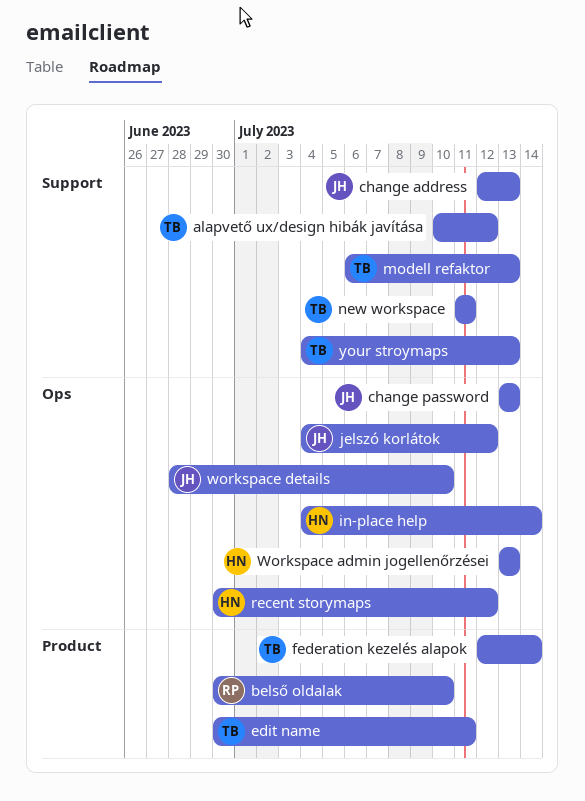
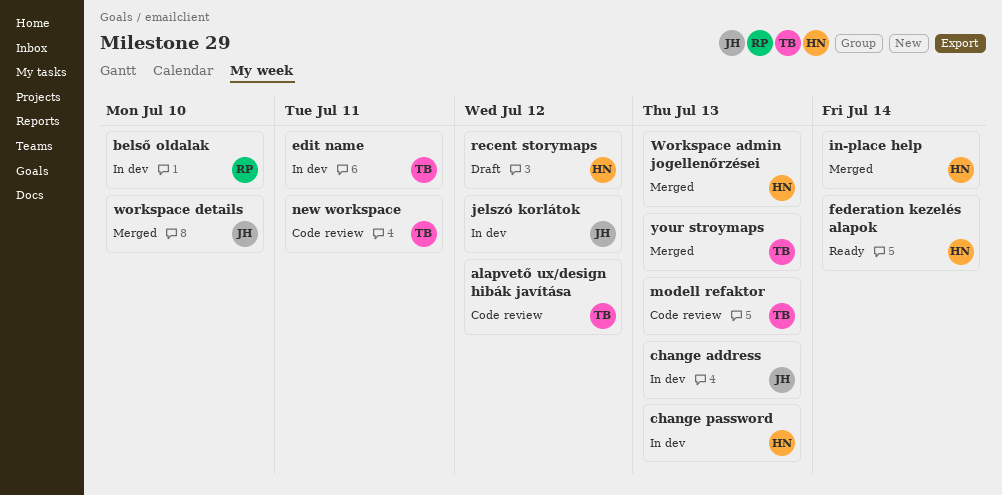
change password, owner: JH -> HN
federation kezelés alapok, owner: TB -> HN

